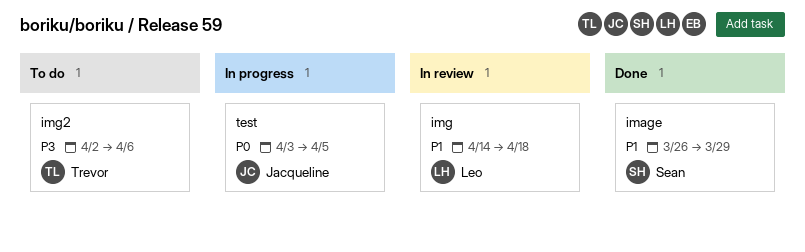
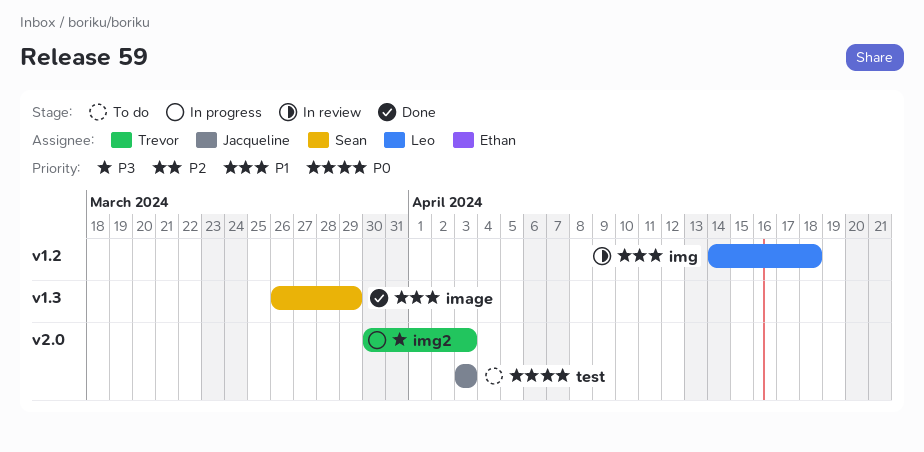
img2, status: To do -> In progress
img2, start: Apr 2 -> Mar 30
img2, due: Apr 6 -> Apr 3
test, status: In progress -> To do
test, due: Apr 5 -> Apr 3

